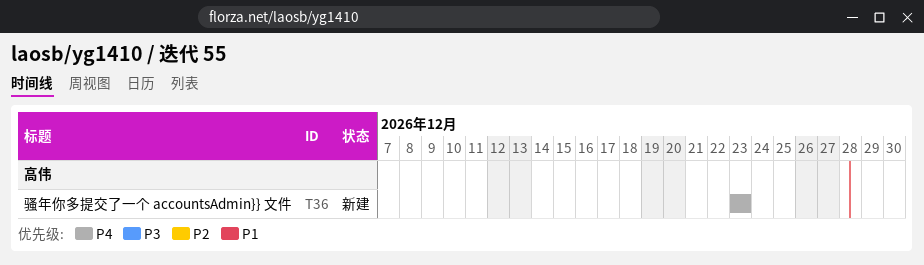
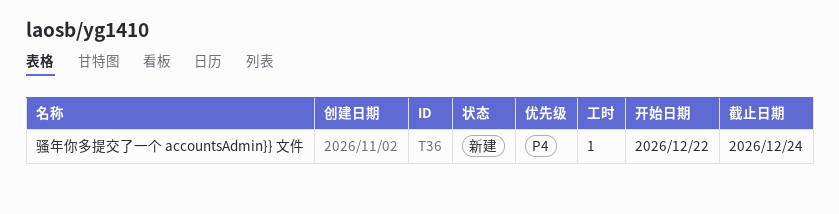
T36, start: Dec 23 -> Dec 22
T36, due: Dec 23 -> Dec 24

